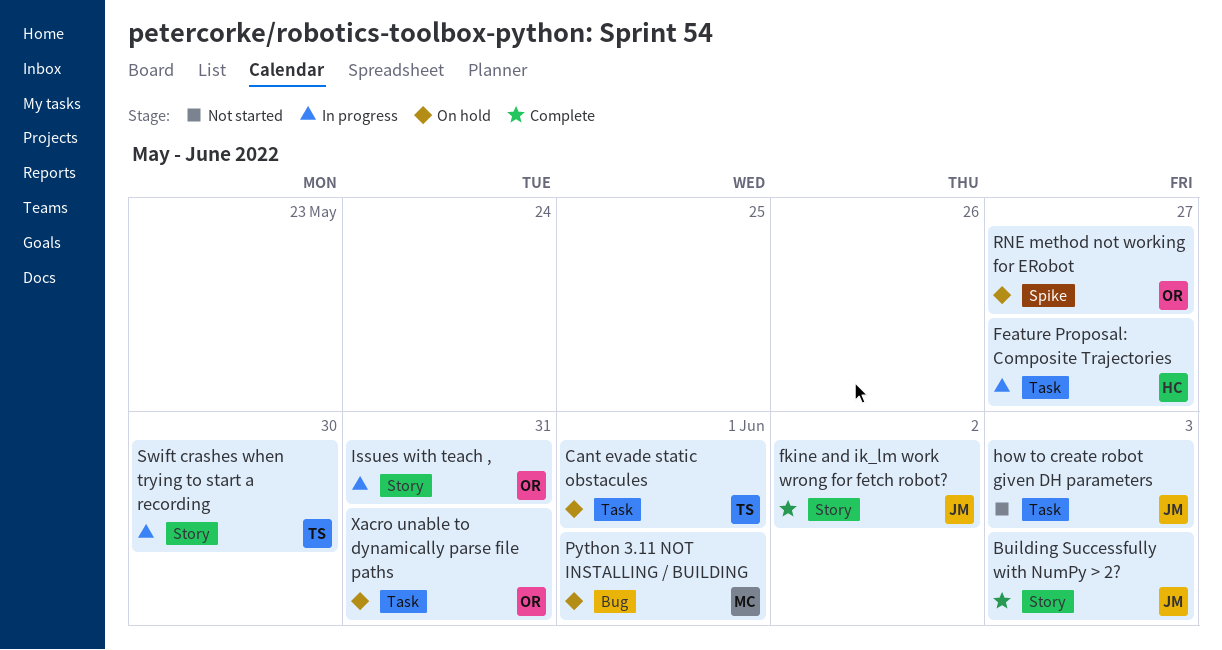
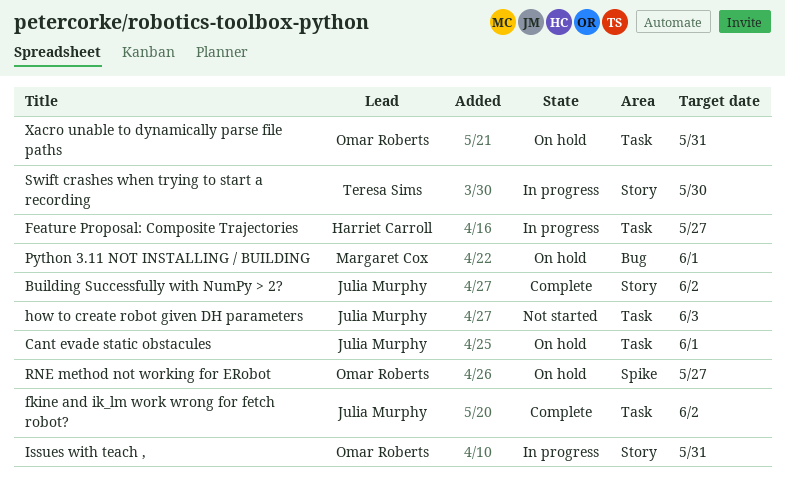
Building Successfully with NumPy > 2?, due: Jun 3 -> Jun 2
Cant evade static obstacules, owner: Teresa Sims -> Julia Murphy
fkine and ik_lm work wrong for fetch robot?, label: Story -> Task

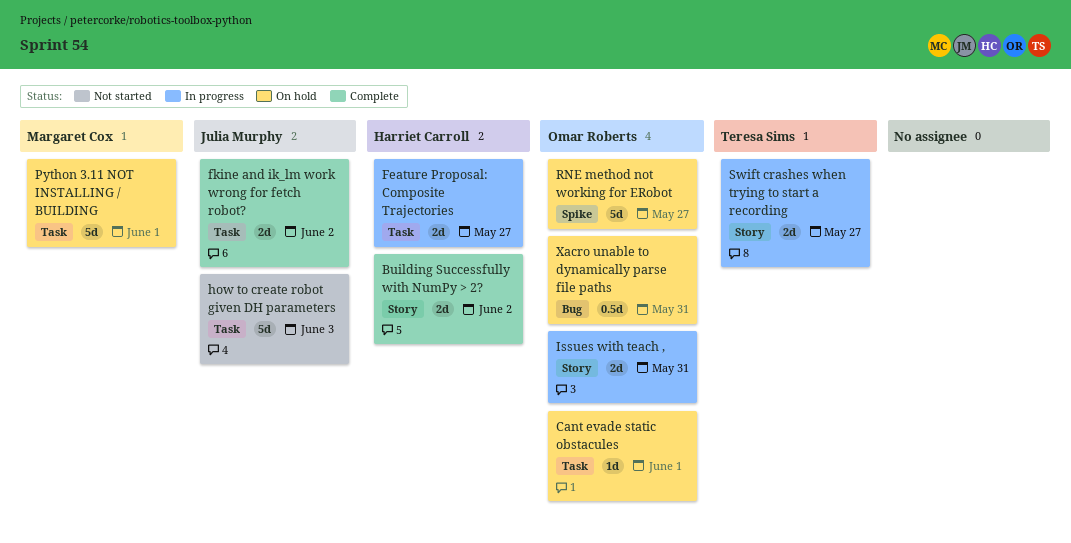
Building Successfully with NumPy > 2?, owner: Julia Murphy -> Harriet Carroll
Cant evade static obstacules, owner: Julia Murphy -> Omar Roberts
Python 3.11 NOT INSTALLING / BUILDING, label: Bug -> Task
Swift crashes when trying to start a recording, due: May 30 -> May 27
Xacro unable to dynamically parse file paths, label: Task -> Bug

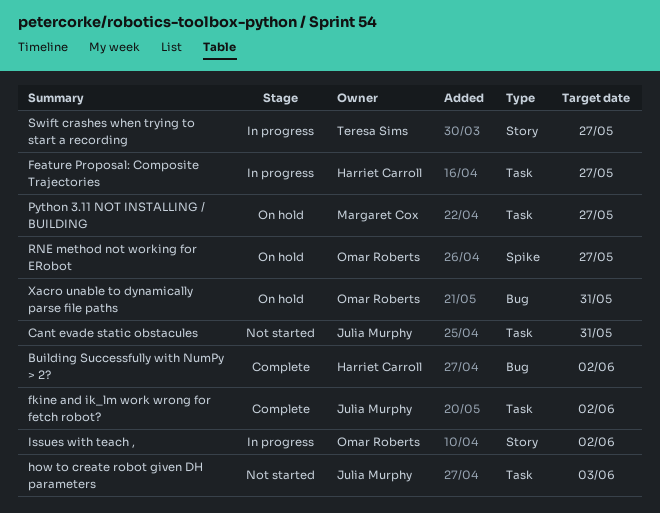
Building Successfully with NumPy > 2?, label: Story -> Bug
Cant evade static obstacules, status: On hold -> Not started
Cant evade static obstacules, owner: Omar Roberts -> Julia Murphy
Cant evade static obstacules, due: Jun 1 -> May 31
Issues with teach ,, due: May 31 -> Jun 2
Python 3.11 NOT INSTALLING / BUILDING, due: Jun 1 -> May 27

